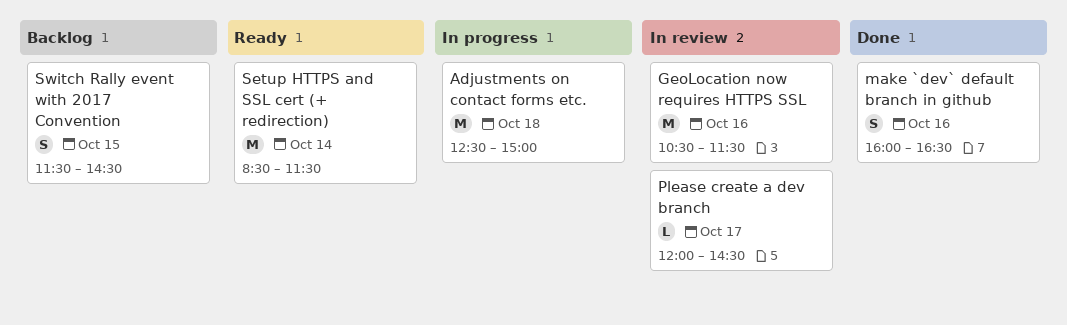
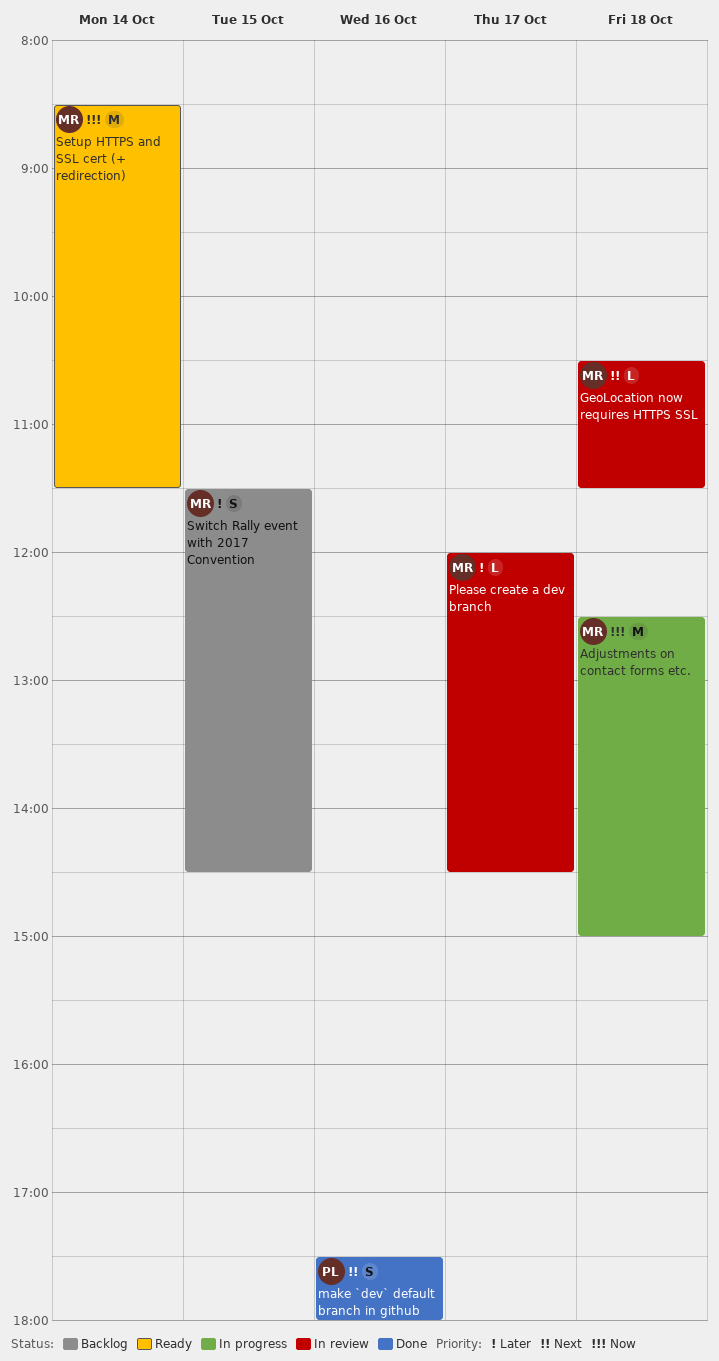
GeoLocation now requires HTTPS SSL, estimate: M -> L
GeoLocation now requires HTTPS SSL, day: Oct 16 -> Oct 18
make `dev` default branch in github, begins: 16:00 -> 17:30
make `dev` default branch in github, ends: 16:30 -> 18:00

